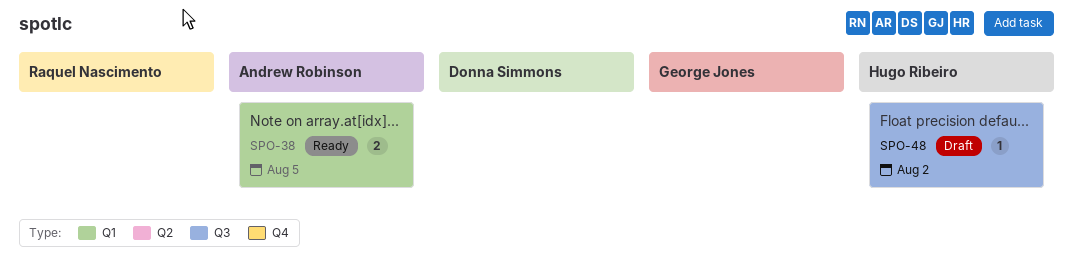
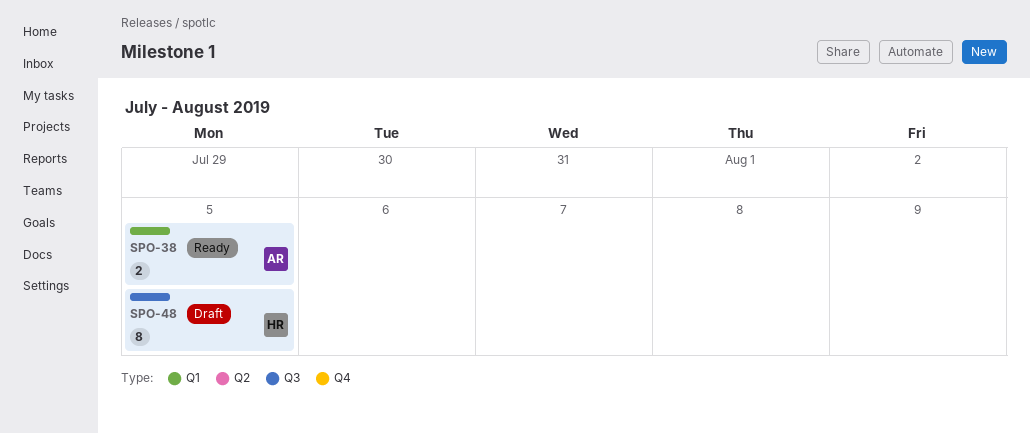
SPO-48, estimate: 1 -> 8
SPO-48, due: Aug 2 -> Aug 5

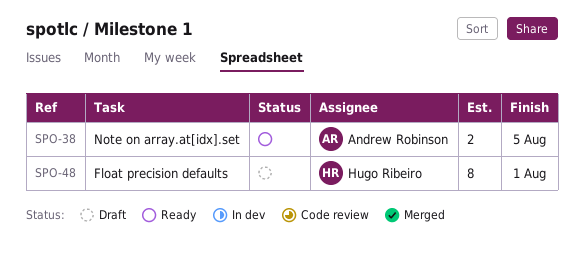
SPO-48, due: Aug 5 -> Aug 1

